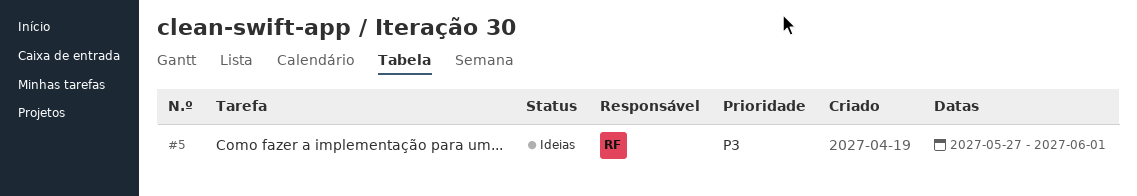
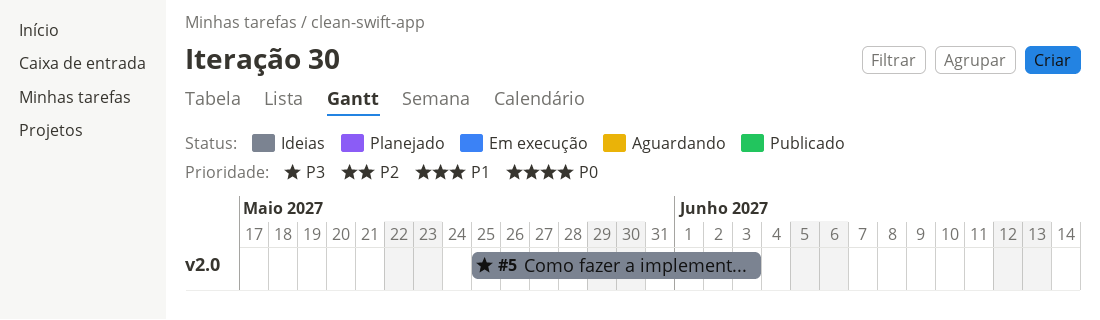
#5, start: May 27 -> May 25
#5, due: Jun 1 -> Jun 3

